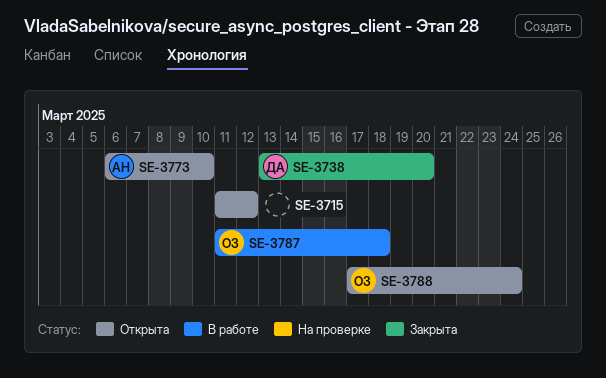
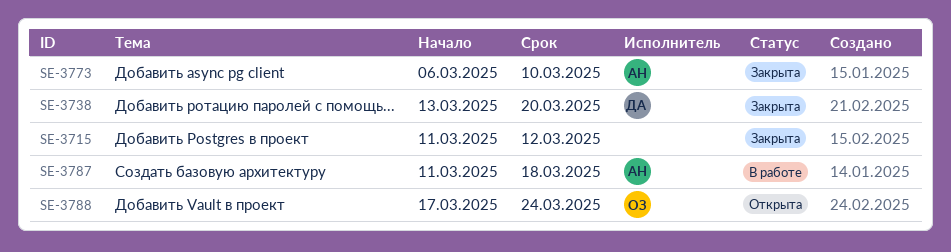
SE-3715, status: Открыта -> Закрыта
SE-3773, status: Открыта -> Закрыта
SE-3787, owner: ОЗ -> АН

